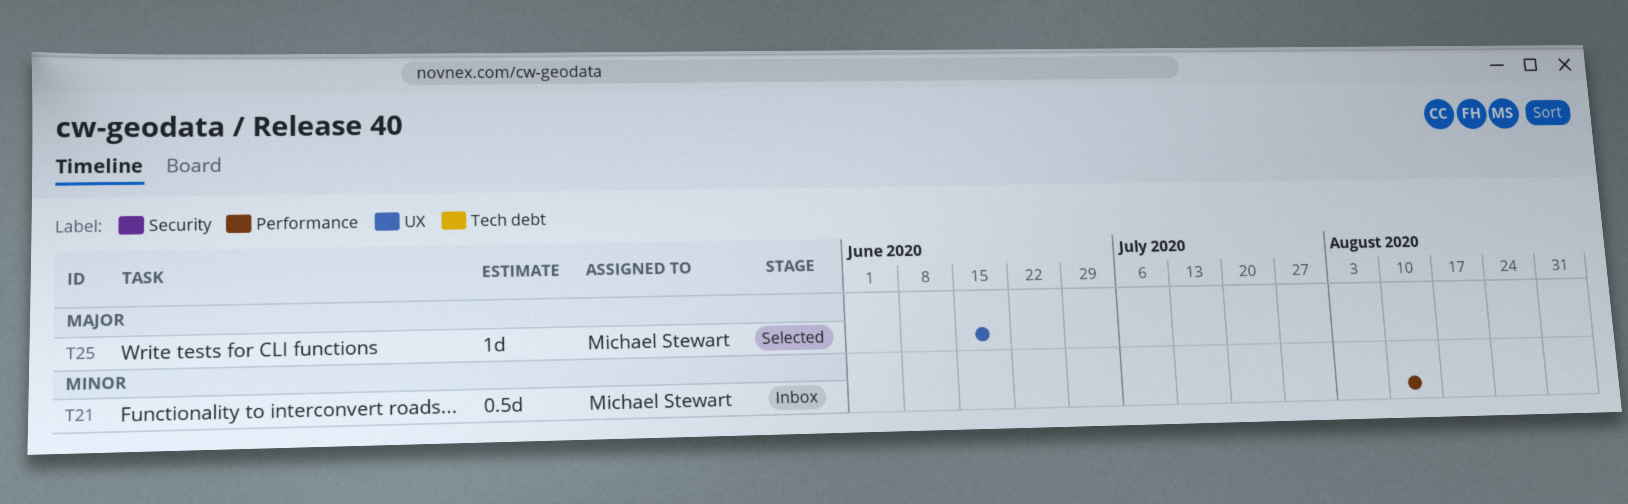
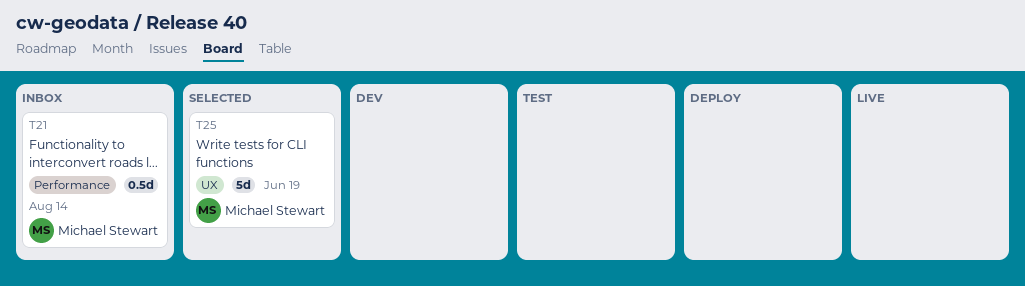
T25, estimate: 1d -> 5d

